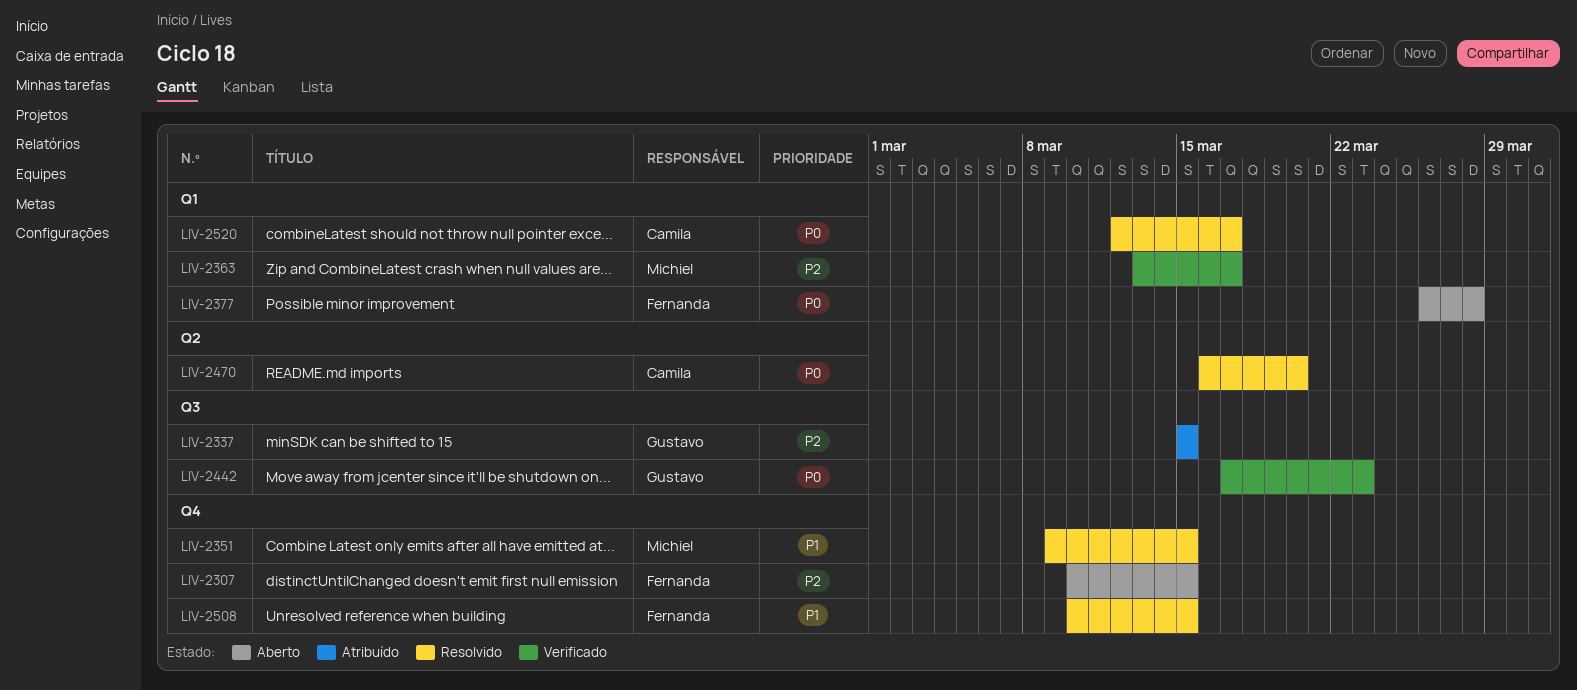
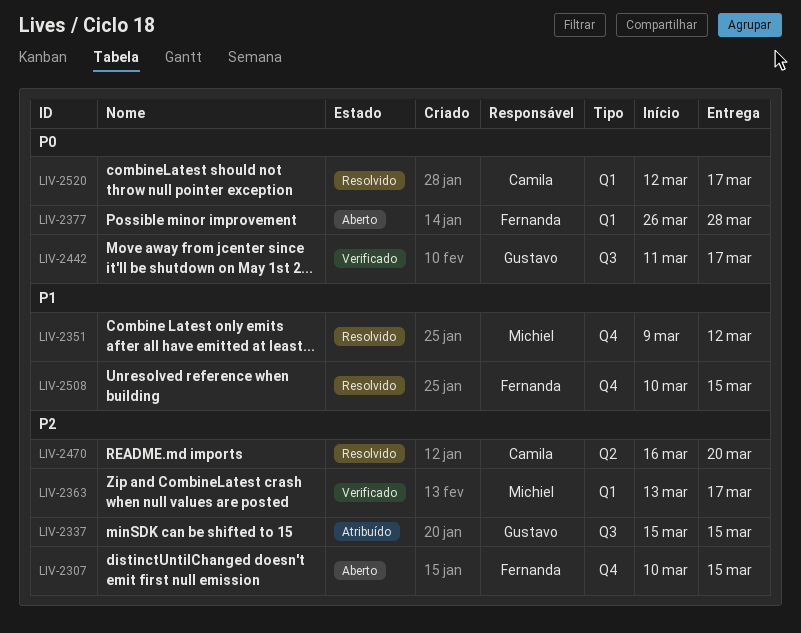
LIV-2351, due: Mar 15 -> Mar 12
LIV-2442, start: Mar 17 -> Mar 11
LIV-2442, due: Mar 23 -> Mar 17
LIV-2470, priority: P0 -> P2

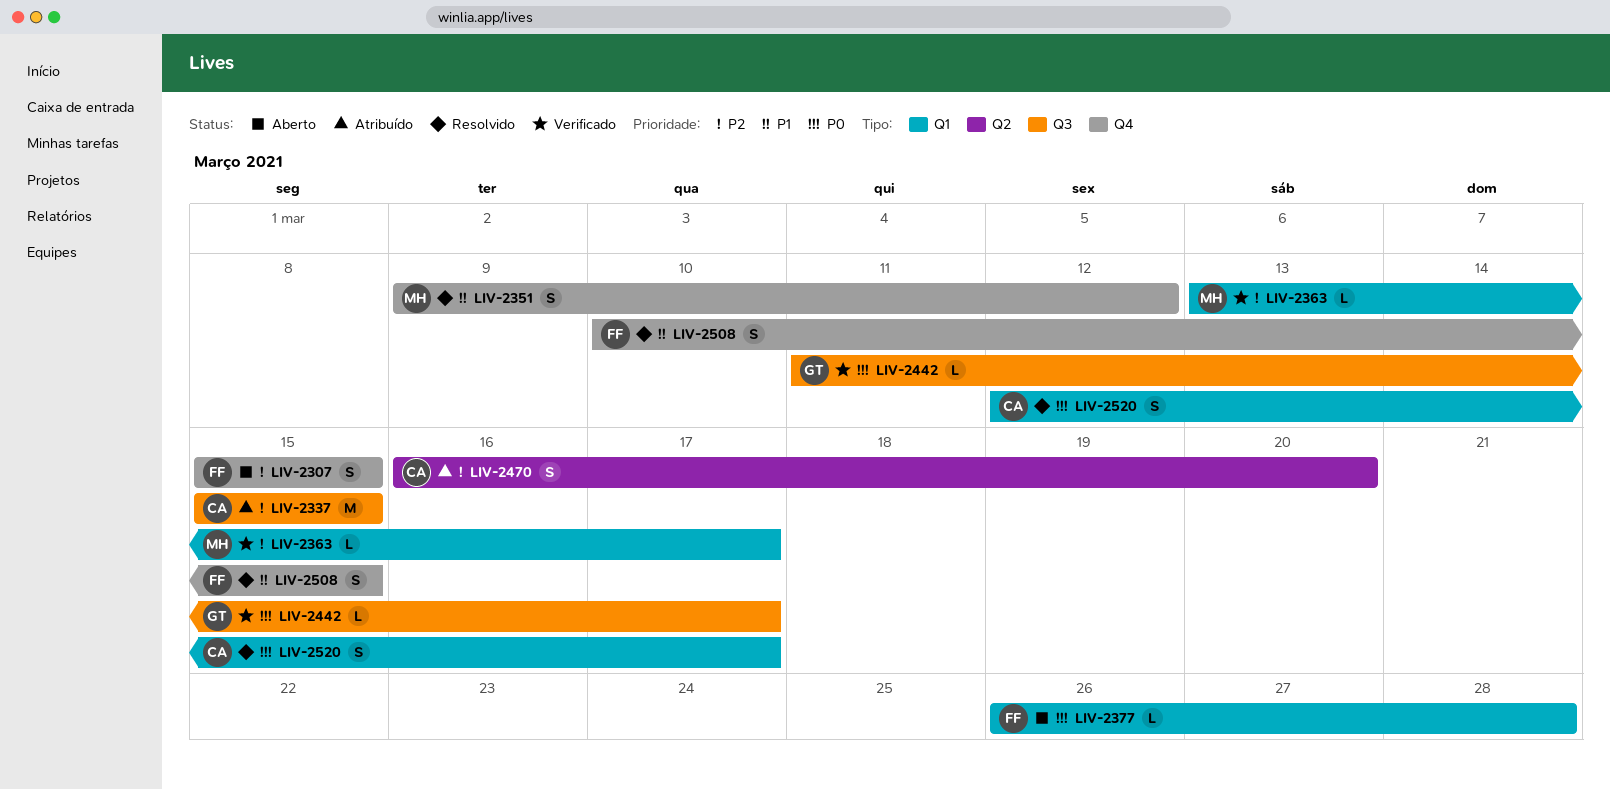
LIV-2307, start: Mar 10 -> Mar 15
LIV-2337, owner: Gustavo -> Camila
LIV-2470, status: Resolvido -> Atribuído

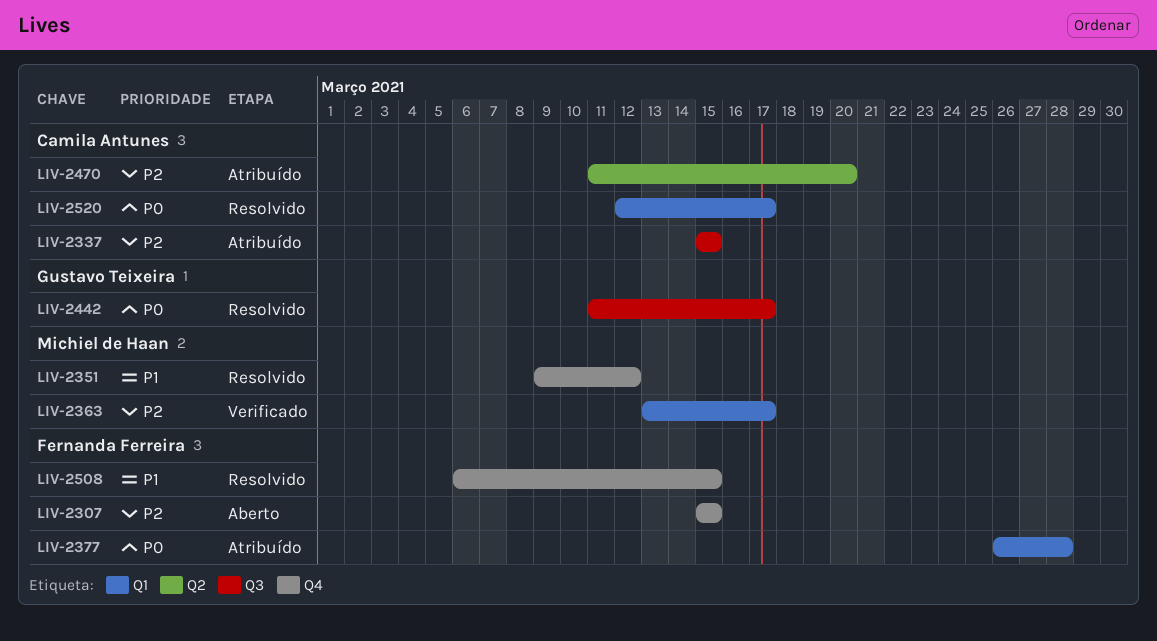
LIV-2377, status: Aberto -> Atribuído
LIV-2442, status: Verificado -> Resolvido
LIV-2470, start: Mar 16 -> Mar 11
LIV-2508, start: Mar 10 -> Mar 6

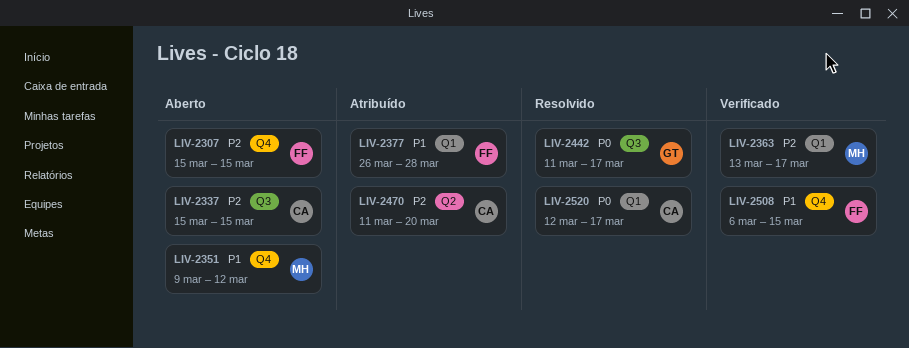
LIV-2337, status: Atribuído -> Aberto
LIV-2351, status: Resolvido -> Aberto
LIV-2377, priority: P0 -> P1
LIV-2508, status: Resolvido -> Verificado

